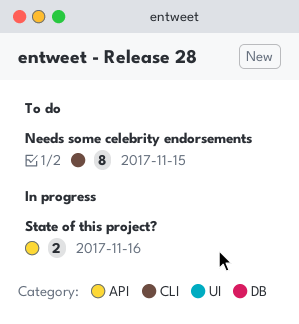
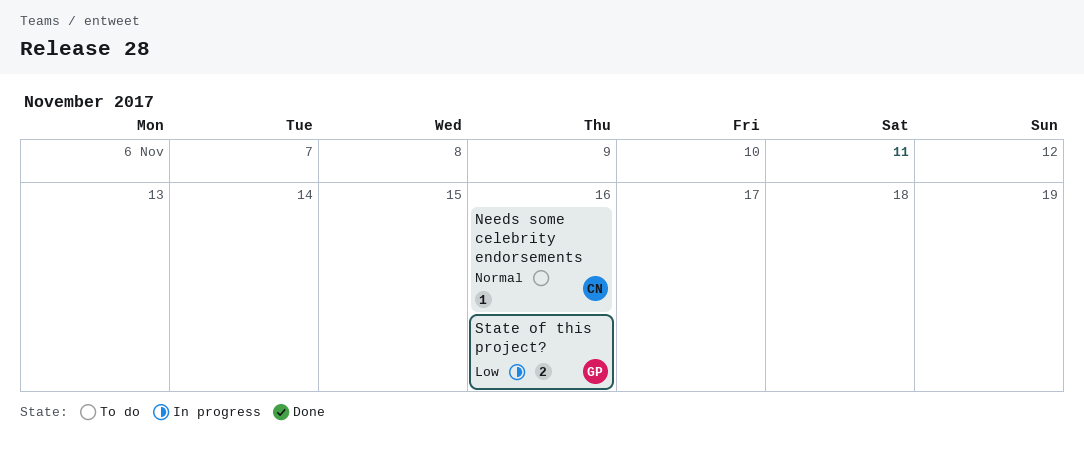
Needs some celebrity endorsements, estimate: 8 -> 1
Needs some celebrity endorsements, due: Nov 15 -> Nov 16

